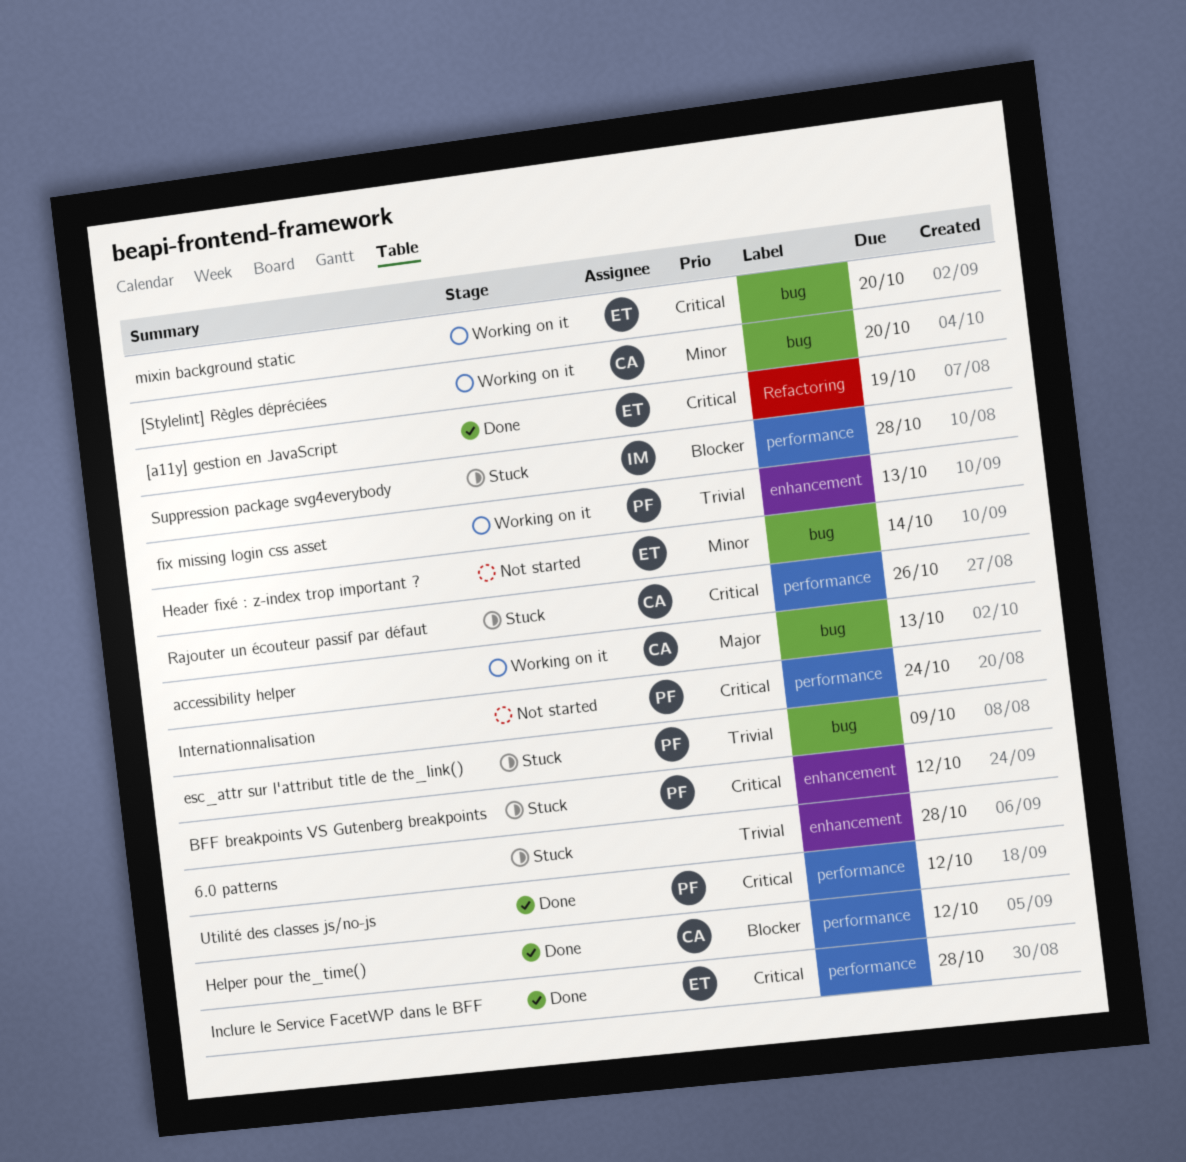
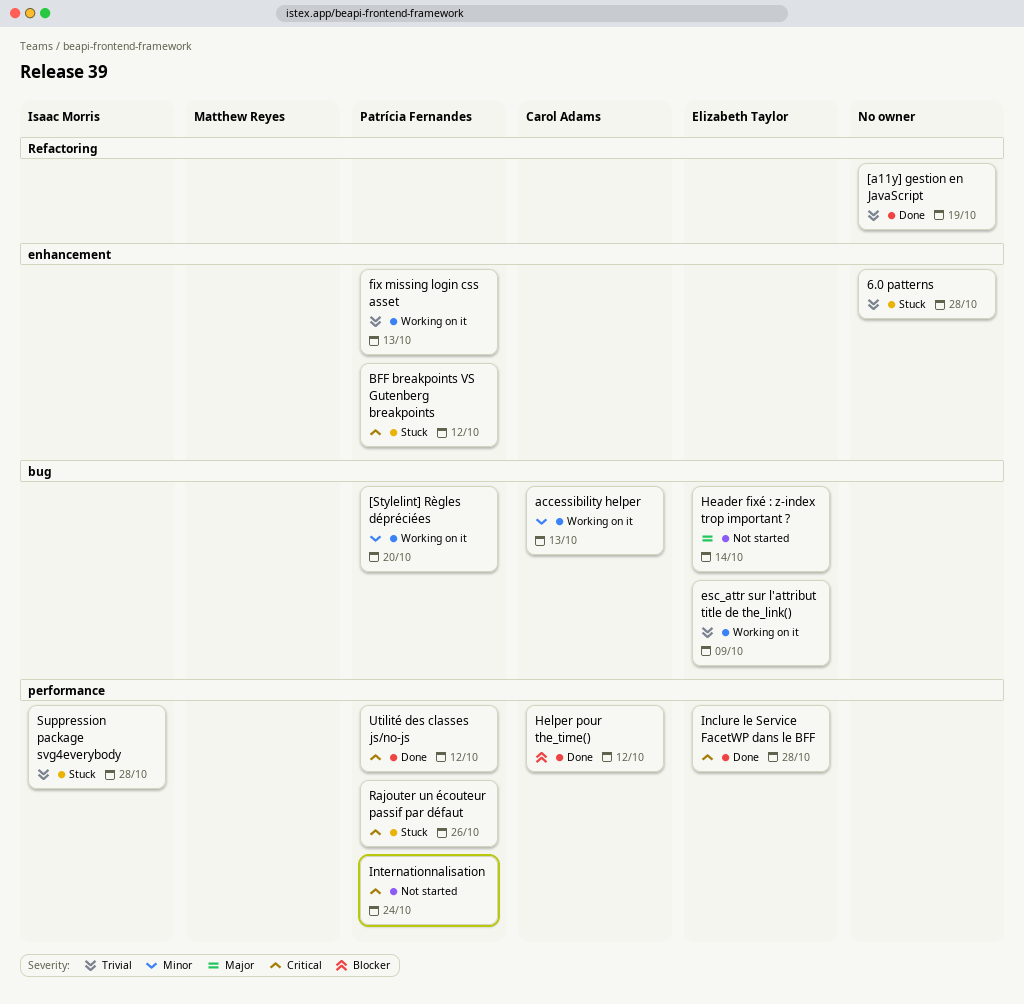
[a11y] gestion en JavaScript, owner: Elizabeth Taylor -> none
[a11y] gestion en JavaScript, priority: Critical -> Trivial
[Stylelint] Règles dépréciées, owner: Carol Adams -> Patrícia Fernandes
accessibility helper, priority: Major -> Minor
esc_attr sur l'attribut title de the_link(), status: Stuck -> Working on it
esc_attr sur l'attribut title de the_link(), owner: Patrícia Fernandes -> Elizabeth Taylor
Header fixé : z-index trop important ?, priority: Minor -> Major
mixin background static: present -> none
Rajouter un écouteur passif par défaut, owner: Carol Adams -> Patrícia Fernandes
Suppression package svg4everybody, priority: Blocker -> Trivial

